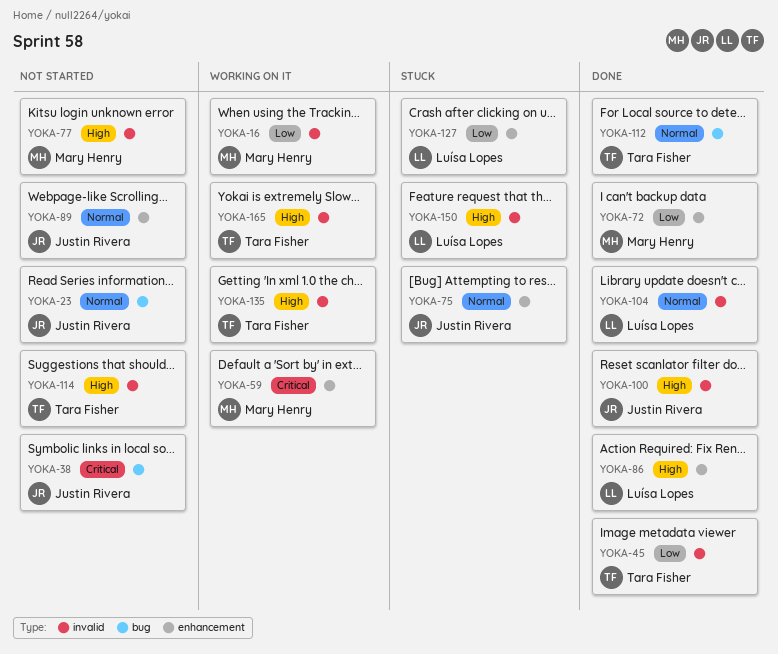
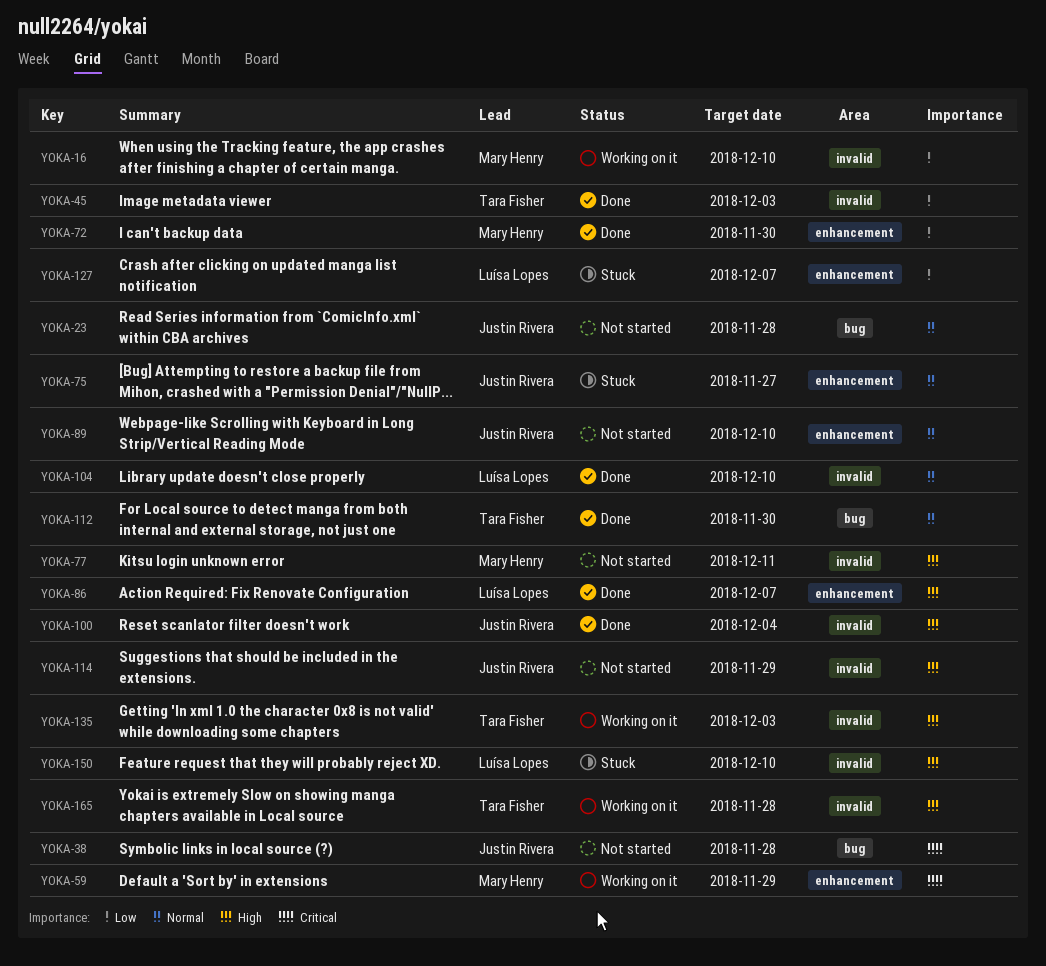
YOKA-114, owner: Tara Fisher -> Justin Rivera

